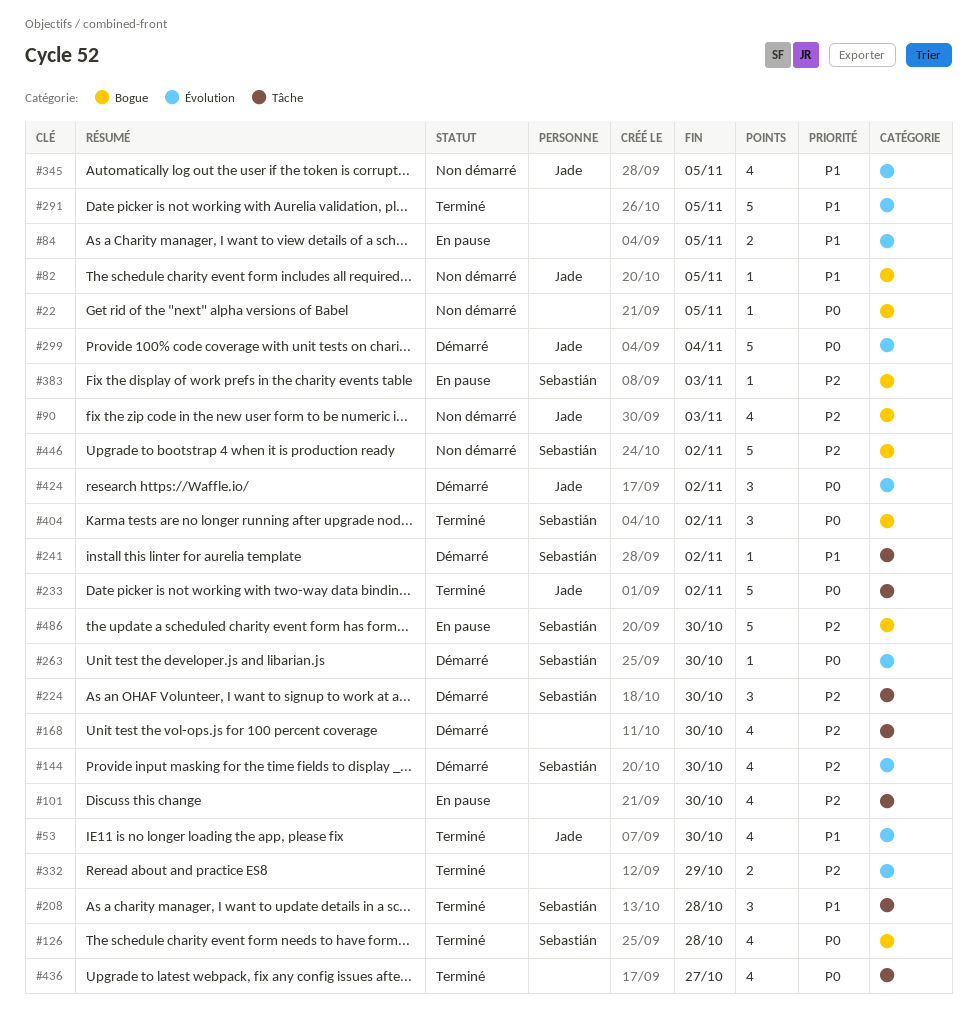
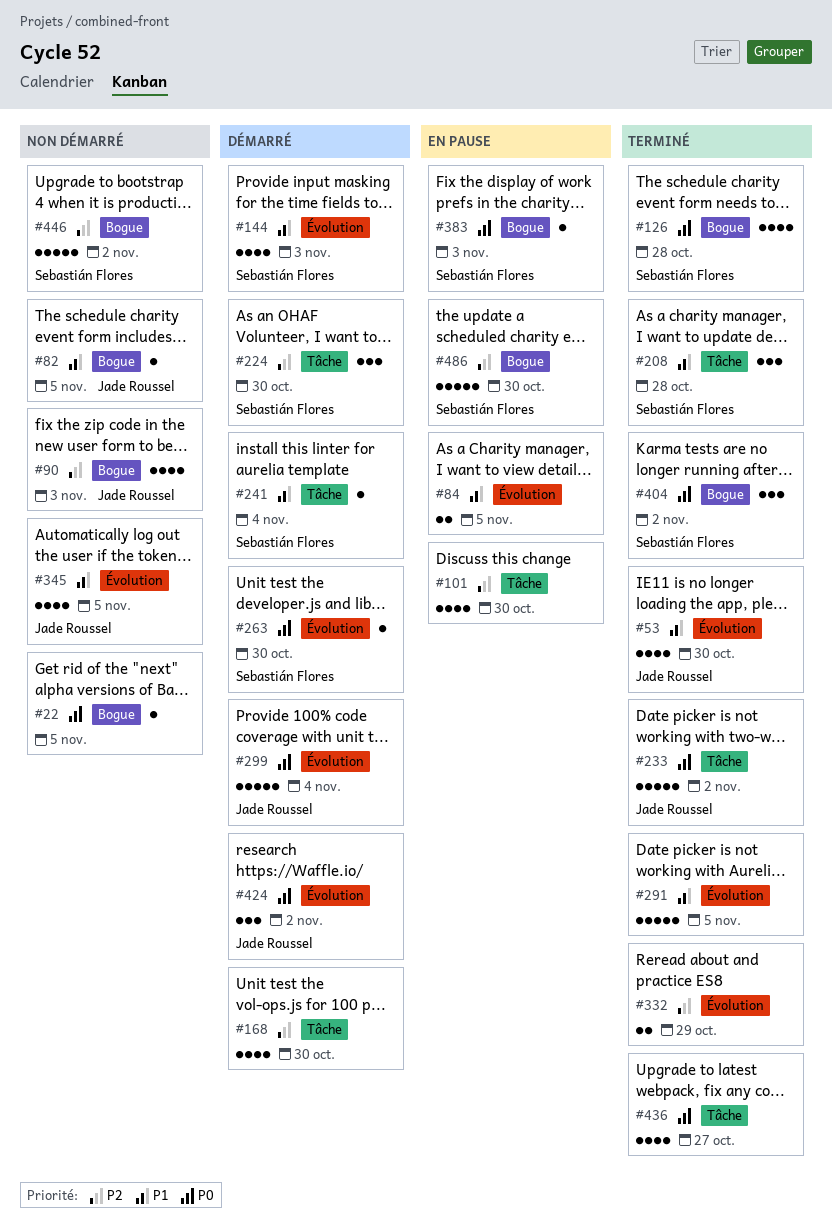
#144, priority: P2 -> P1
#144, due: Oct 30 -> Nov 3
#241, due: Nov 2 -> Nov 4
#383, priority: P2 -> P0

